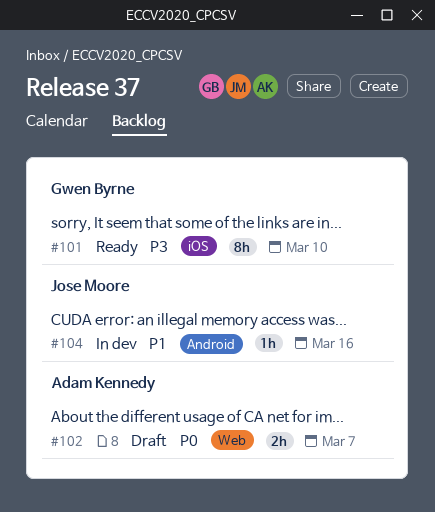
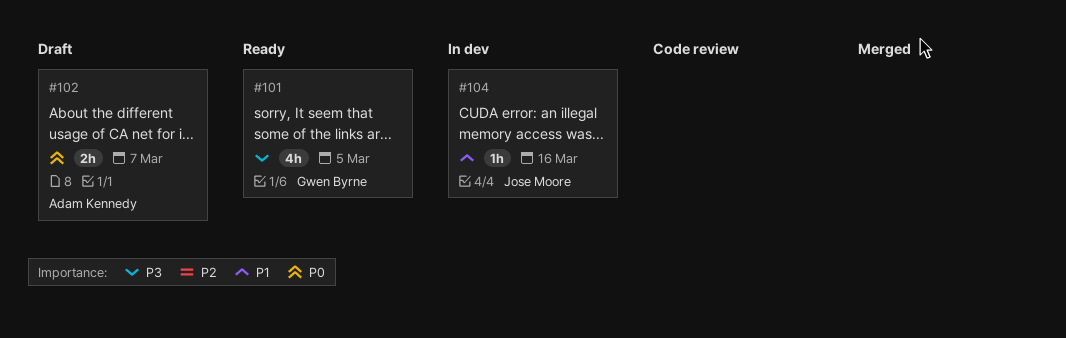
#101, estimate: 8h -> 4h
#101, due: Mar 10 -> Mar 5

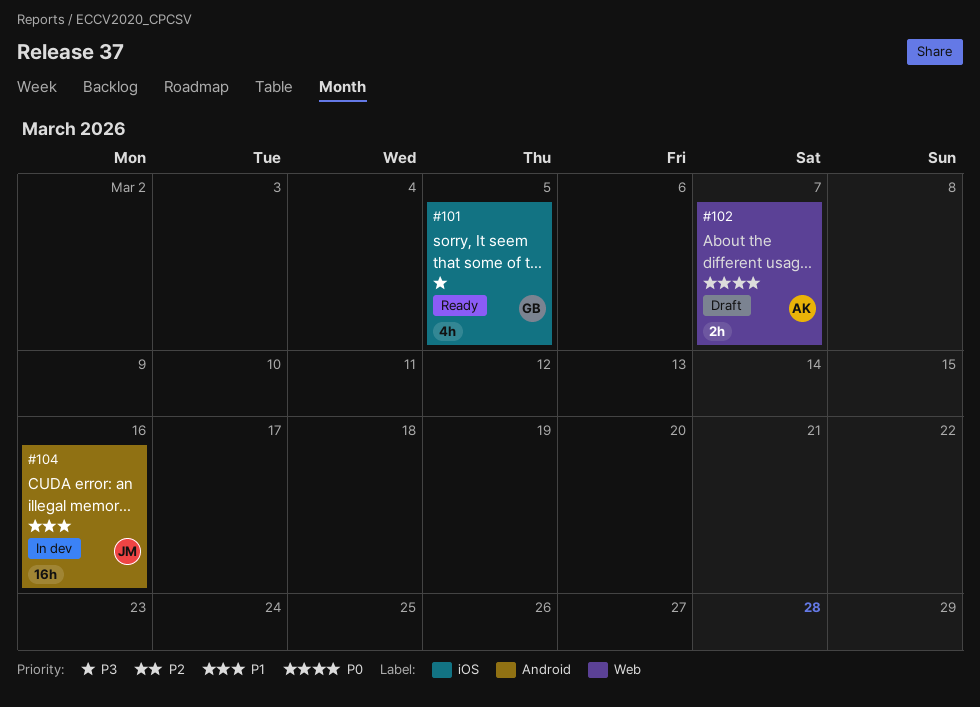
#104, estimate: 1h -> 16h

